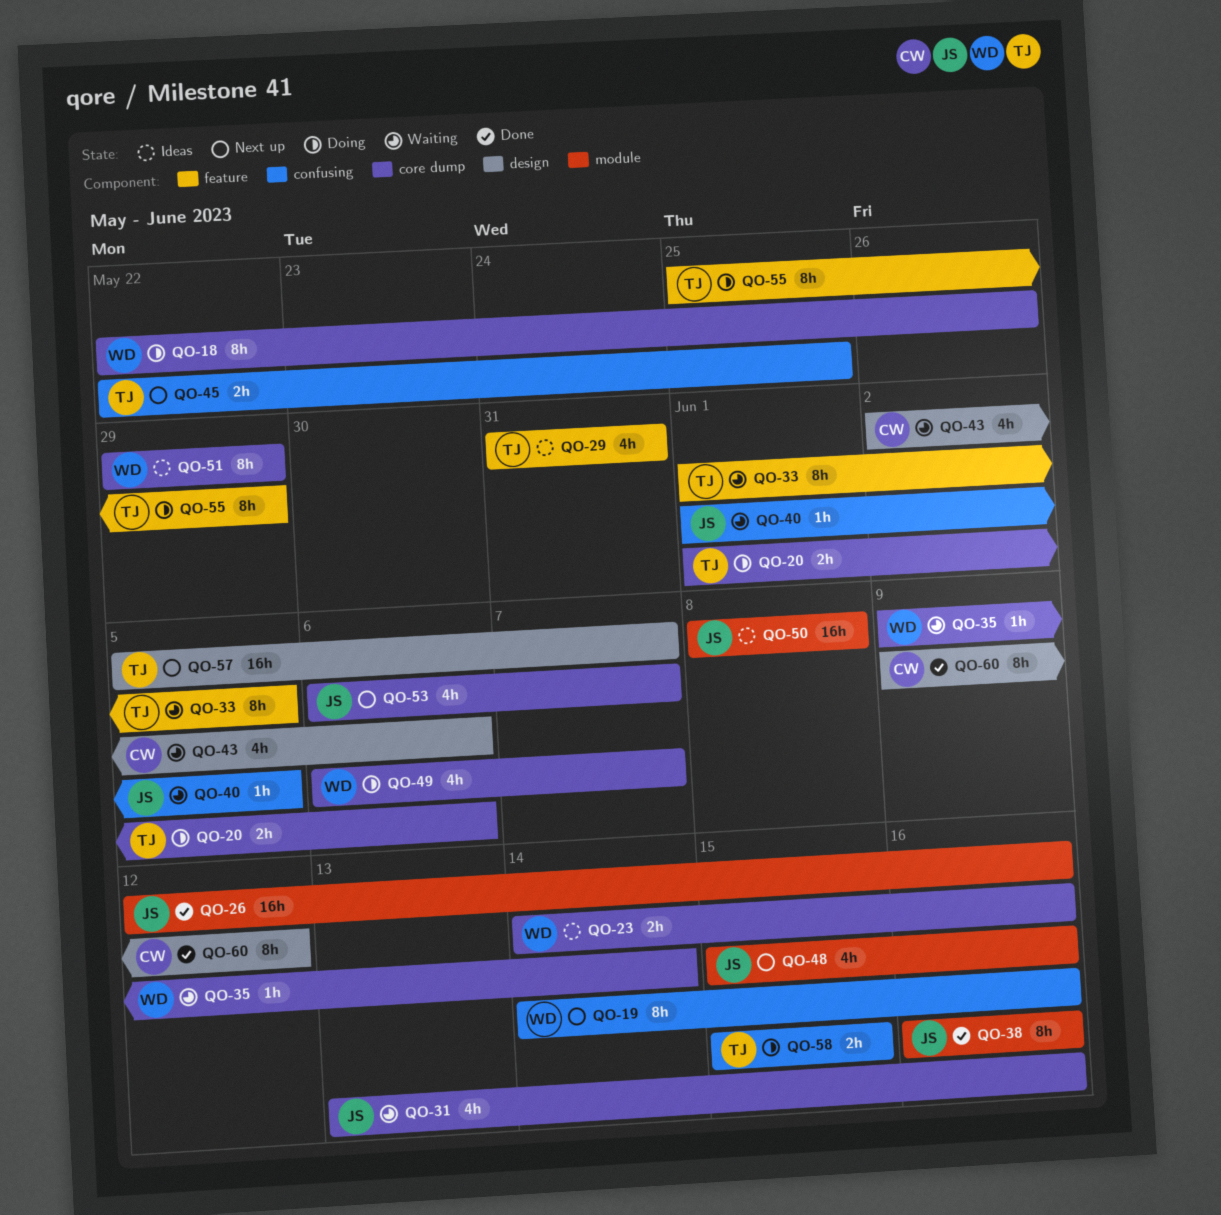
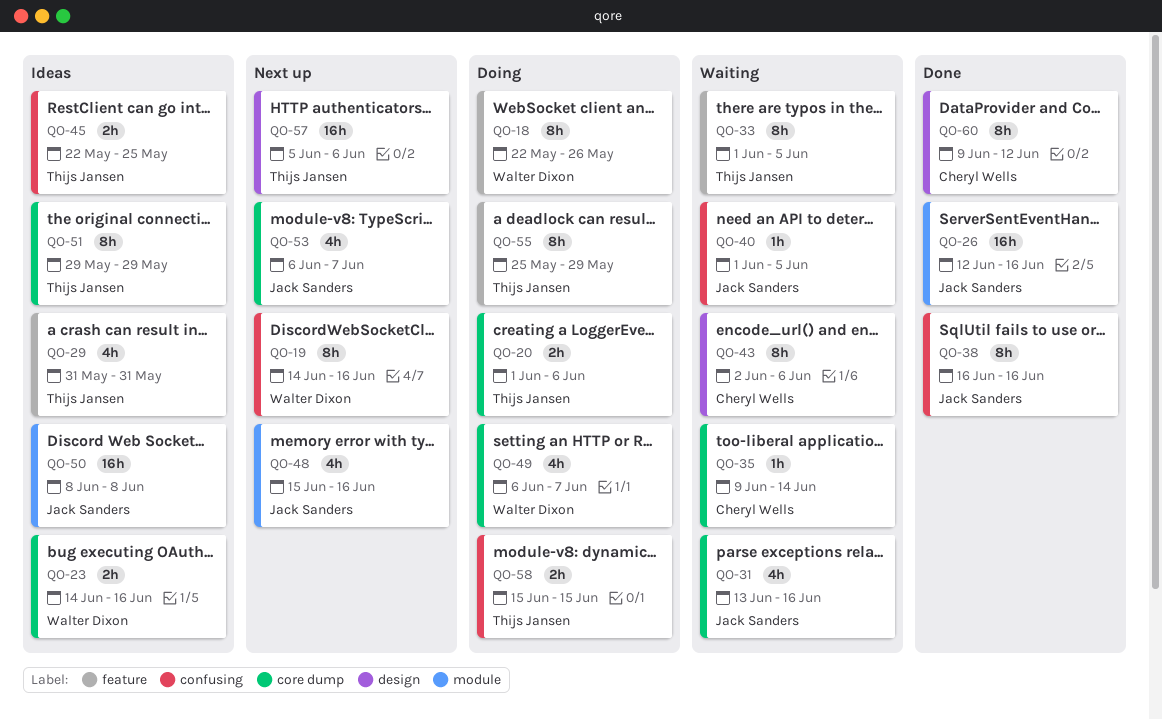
QO-18, label: core dump -> feature
QO-35, owner: Walter Dixon -> Cheryl Wells
QO-38, label: module -> confusing
QO-43, estimate: 4h -> 8h
QO-45, status: Next up -> Ideas
QO-51, owner: Walter Dixon -> Thijs Jansen
QO-57, due: Jun 7 -> Jun 6

